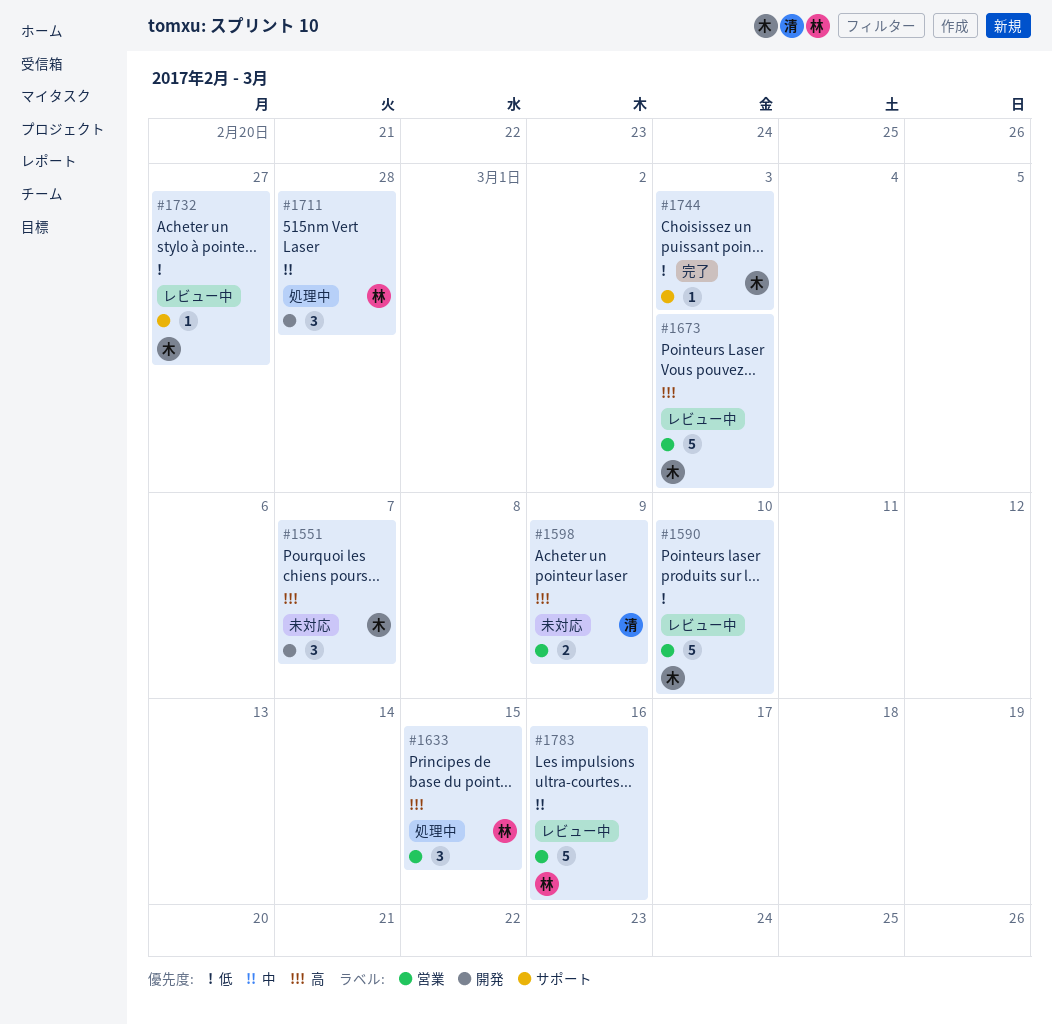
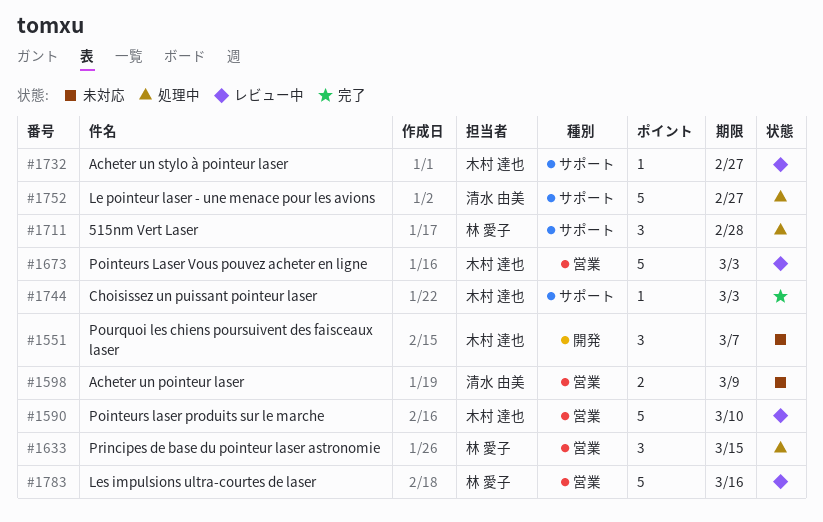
#1711, label: 開発 -> サポート
#1752: none -> present

